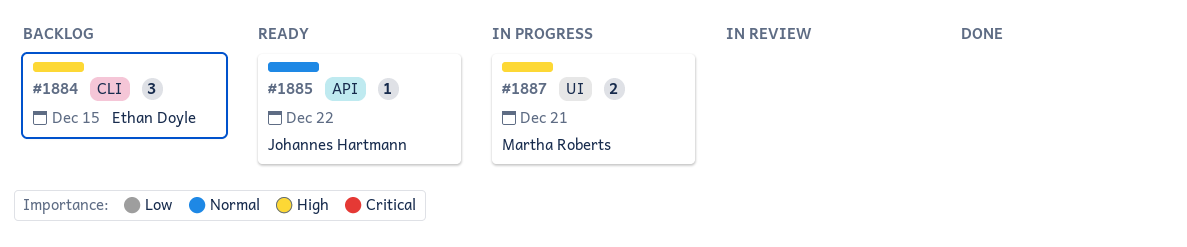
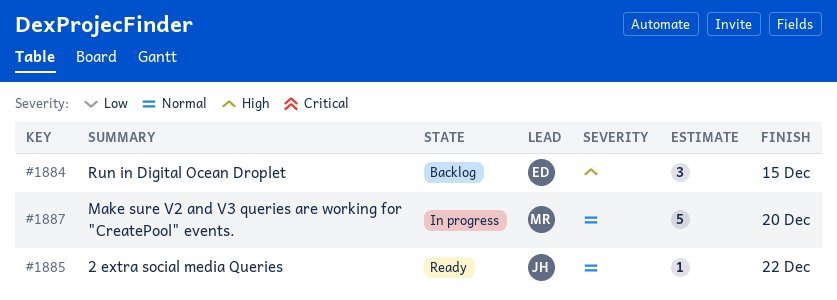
#1887, priority: High -> Normal
#1887, estimate: 2 -> 5
#1887, due: Dec 21 -> Dec 20

